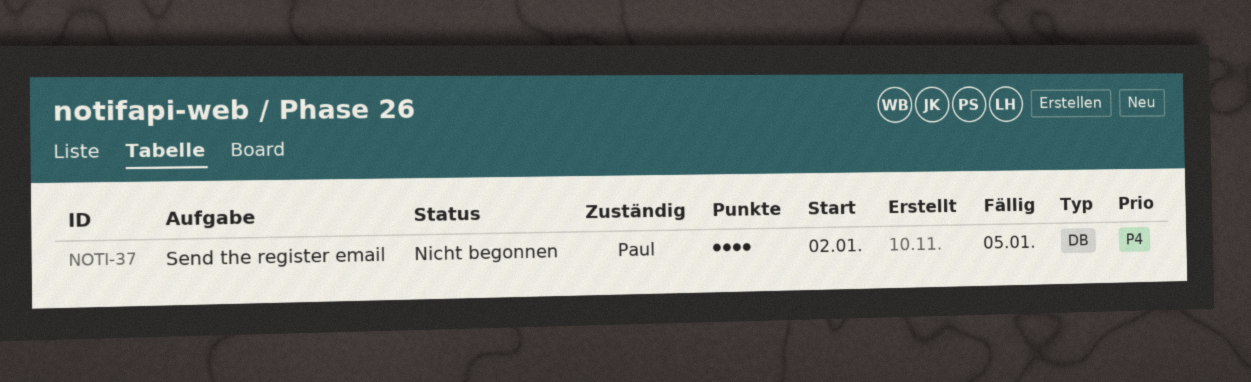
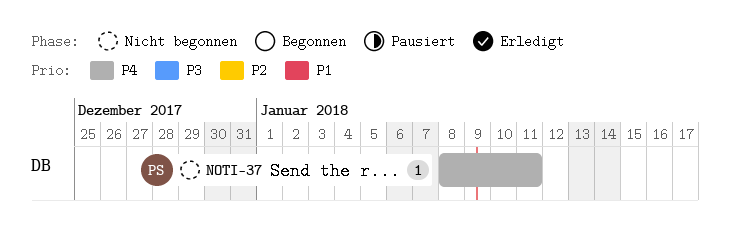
NOTI-37, estimate: 4 -> 1
NOTI-37, start: Jan 2 -> Jan 8
NOTI-37, due: Jan 5 -> Jan 11

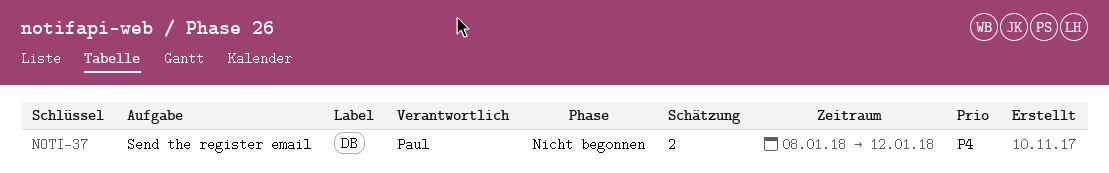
NOTI-37, estimate: 1 -> 2
NOTI-37, due: Jan 11 -> Jan 12

